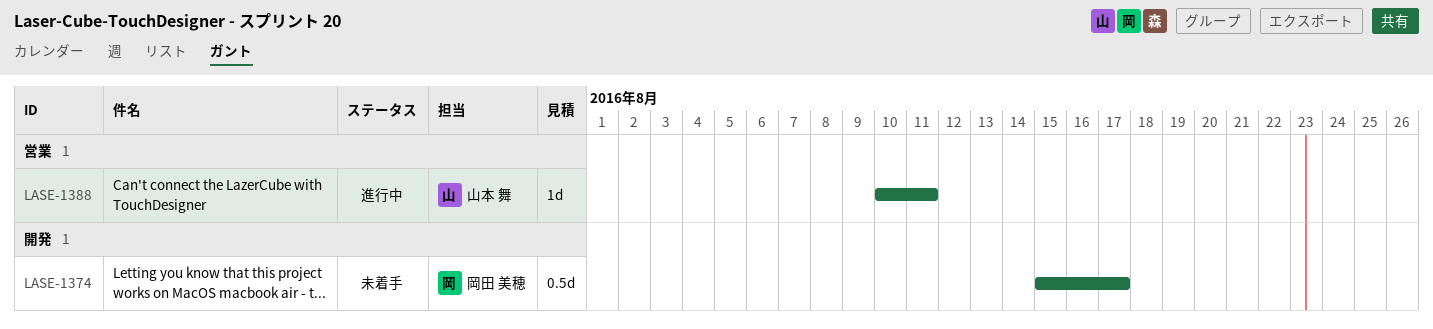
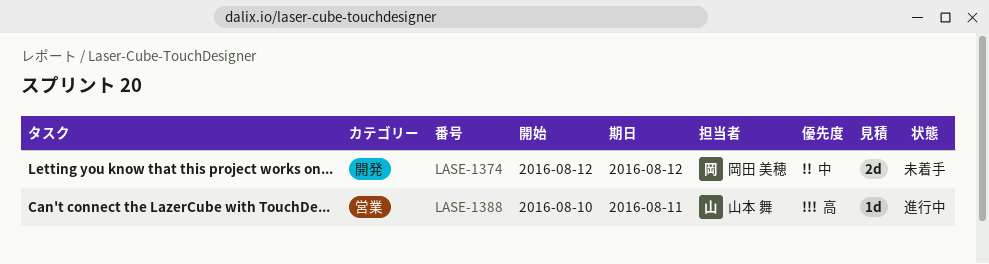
LASE-1374, estimate: 0.5d -> 2d
LASE-1374, start: Aug 15 -> Aug 12
LASE-1374, due: Aug 17 -> Aug 12

